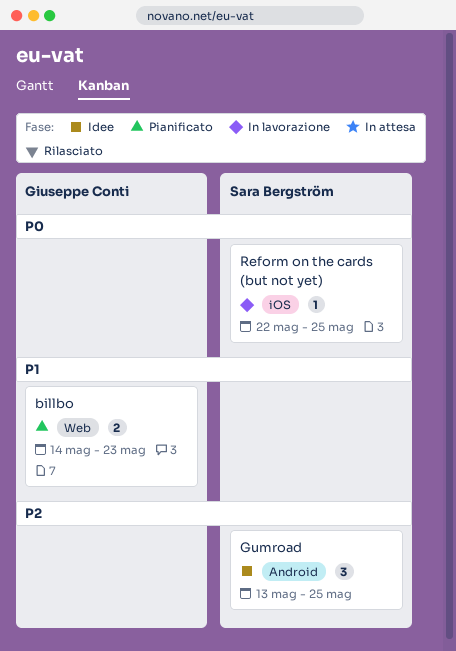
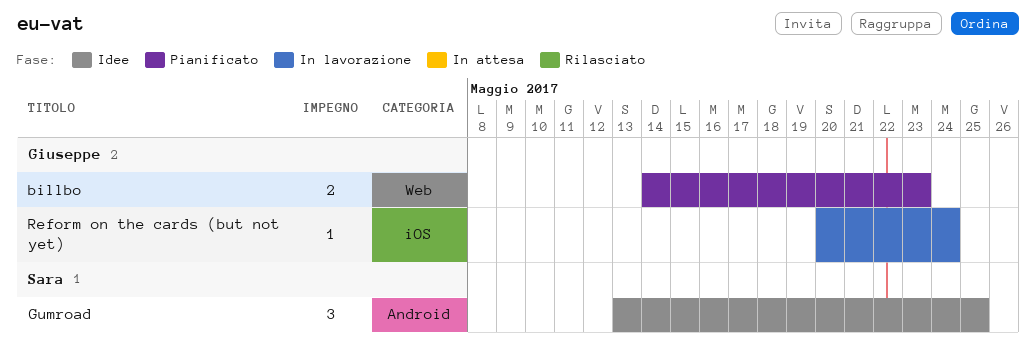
Reform on the cards (but not yet), owner: Sara Bergström -> Giuseppe Conti
Reform on the cards (but not yet), start: May 22 -> May 20
Reform on the cards (but not yet), due: May 25 -> May 24

